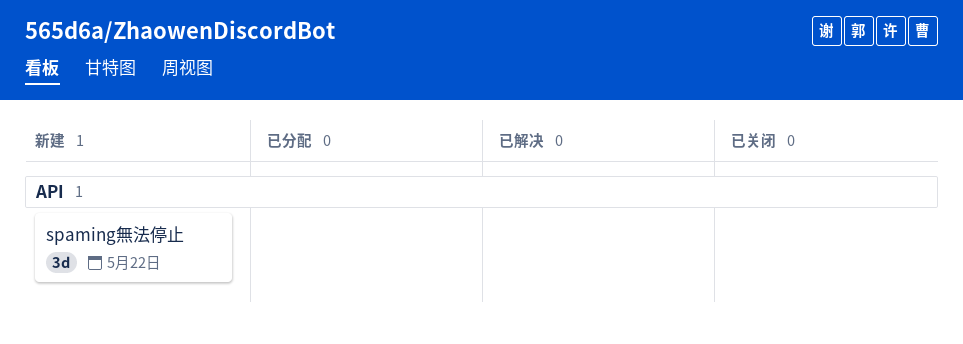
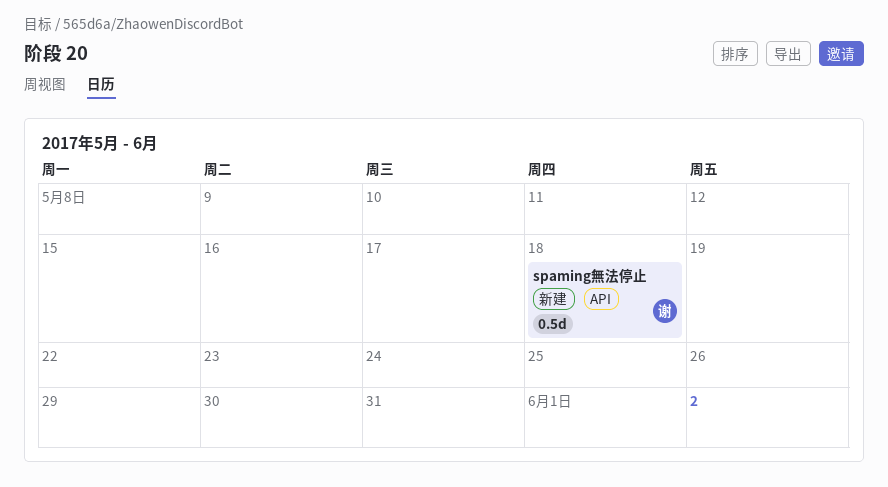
spaming無法停止, estimate: 3d -> 0.5d
spaming無法停止, due: May 22 -> May 18

